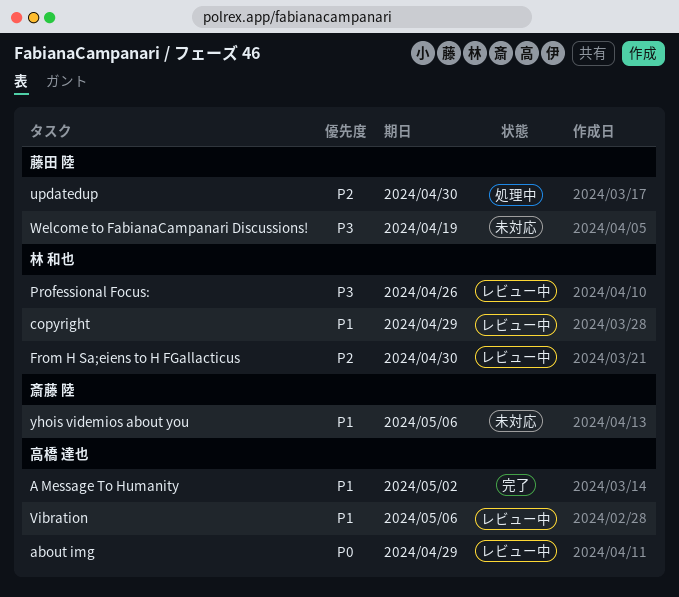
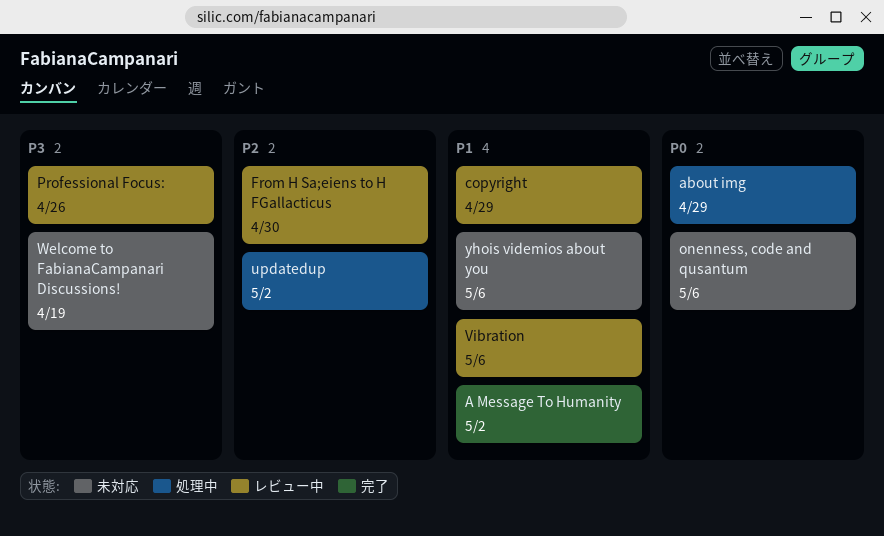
about img, status: レビュー中 -> 処理中
onenness, code and qusantum: none -> present
updatedup, due: Apr 30 -> May 2

